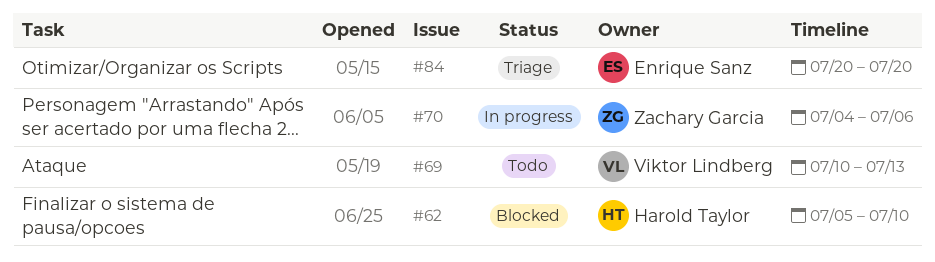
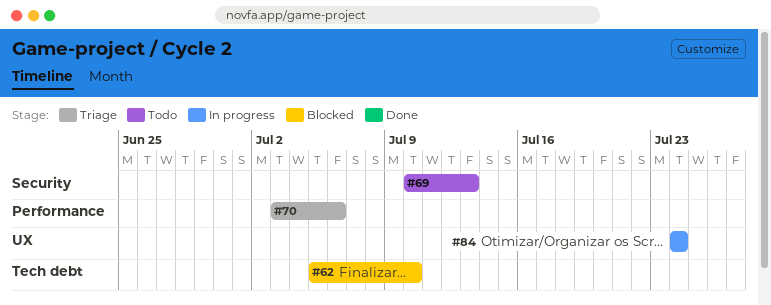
#70, status: In progress -> Triage
#70, start: Jul 4 -> Jul 3
#84, status: Triage -> In progress
#84, start: Jul 20 -> Jul 24
#84, due: Jul 20 -> Jul 24

